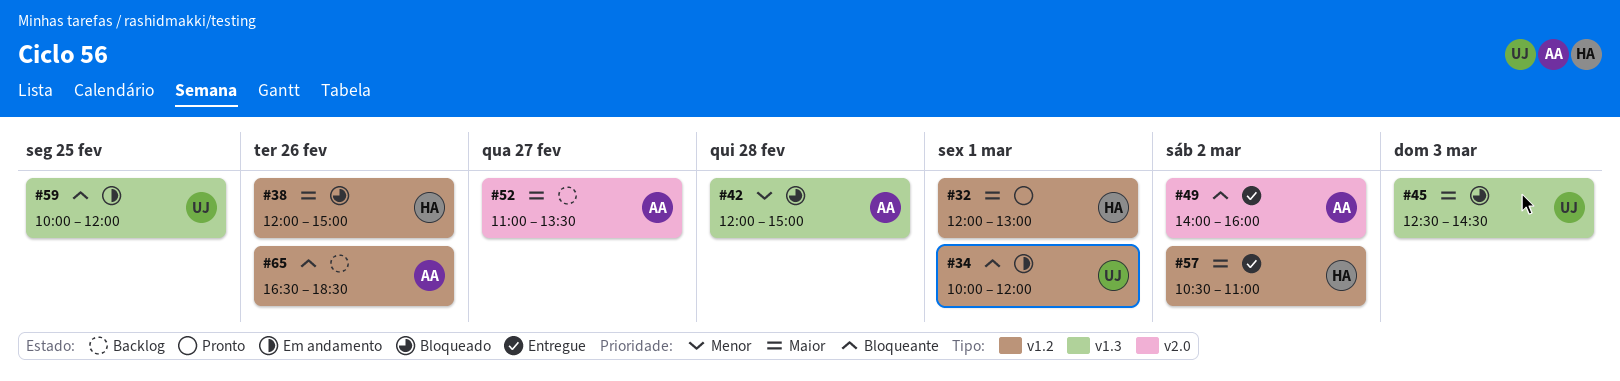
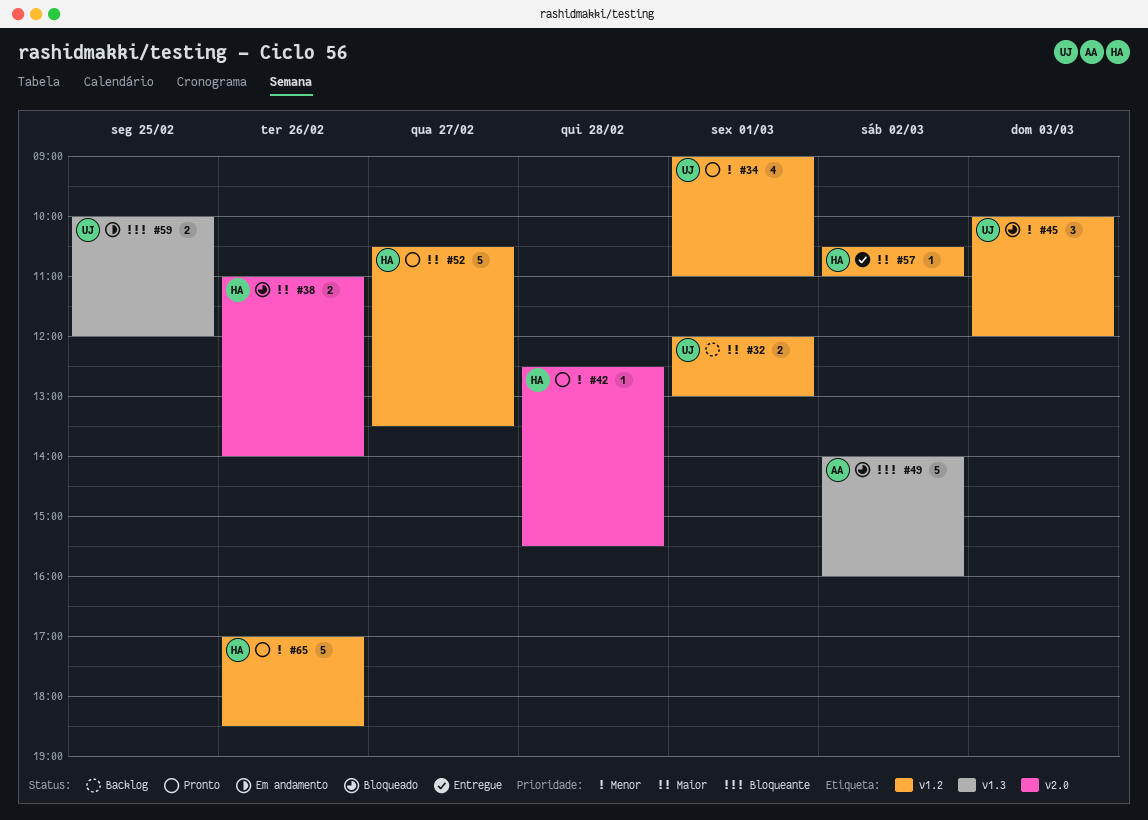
#32, status: Pronto -> Backlog
#32, owner: HA -> UJ
#34, status: Em andamento -> Pronto
#34, priority: Bloqueante -> Menor
#34, begins: 10:00 -> 09:00
#34, ends: 12:00 -> 11:00
#38, label: v1.2 -> v2.0
#38, begins: 12:00 -> 11:00
#38, ends: 15:00 -> 14:00
#42, status: Bloqueado -> Pronto
#42, owner: AA -> HA
#42, label: v1.3 -> v2.0
#42, begins: 12:00 -> 12:30
#42, ends: 15:00 -> 15:30
#45, priority: Maior -> Menor
#45, label: v1.3 -> v1.2
#45, begins: 12:30 -> 10:00
#45, ends: 14:30 -> 12:00
#49, status: Entregue -> Bloqueado
#49, label: v2.0 -> v1.3
#52, status: Backlog -> Pronto
#52, owner: AA -> HA
#52, label: v2.0 -> v1.2
#52, begins: 11:00 -> 10:30
#65, status: Backlog -> Pronto
#65, owner: AA -> HA
#65, priority: Bloqueante -> Menor
#65, begins: 16:30 -> 17:00

